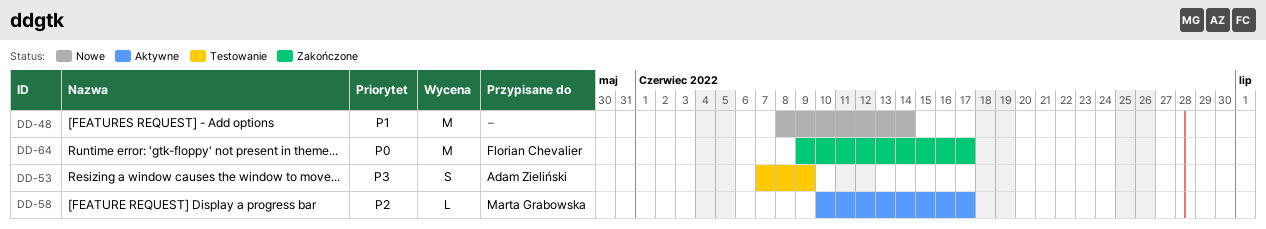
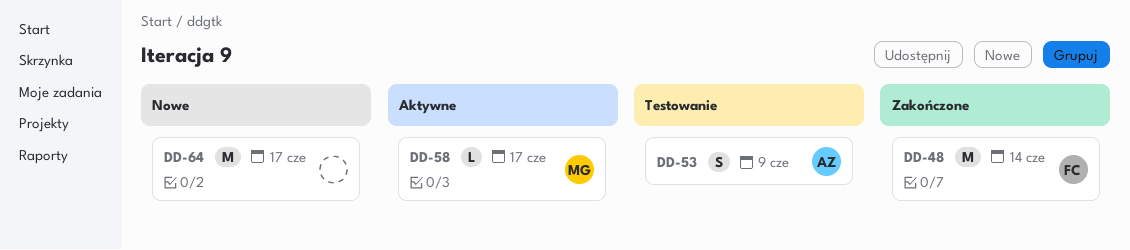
DD-48, status: Nowe -> Zakończone
DD-48, owner: none -> Florian Chevalier
DD-64, status: Zakończone -> Nowe
DD-64, owner: Florian Chevalier -> none

